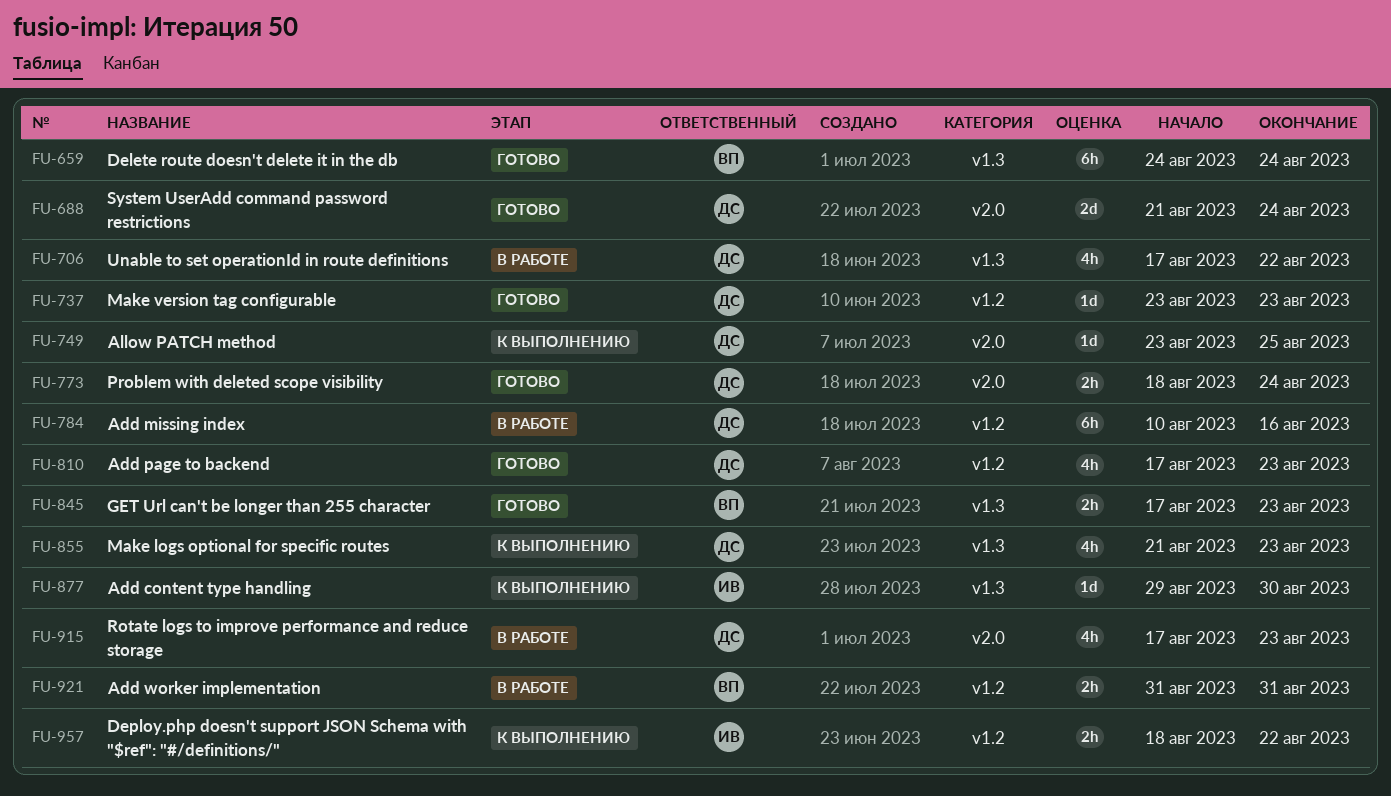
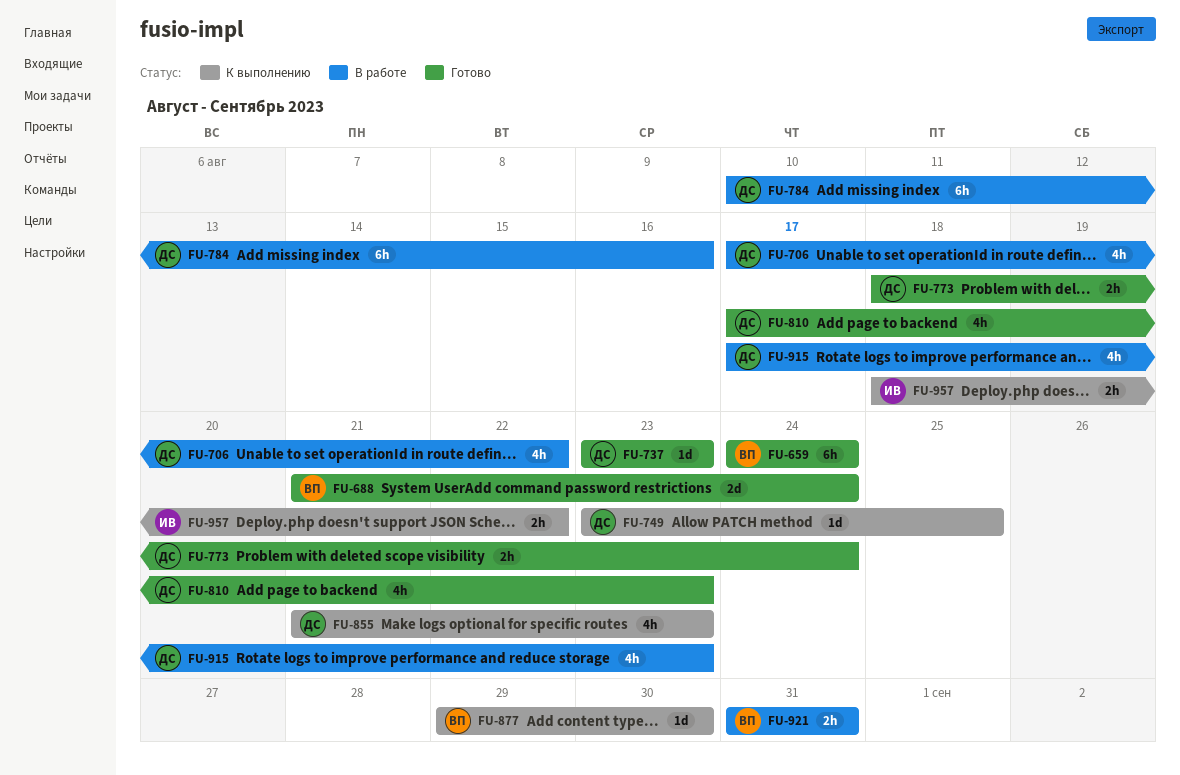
FU-688, owner: ДС -> ВП
FU-845: present -> none
FU-877, owner: ИВ -> ВП

